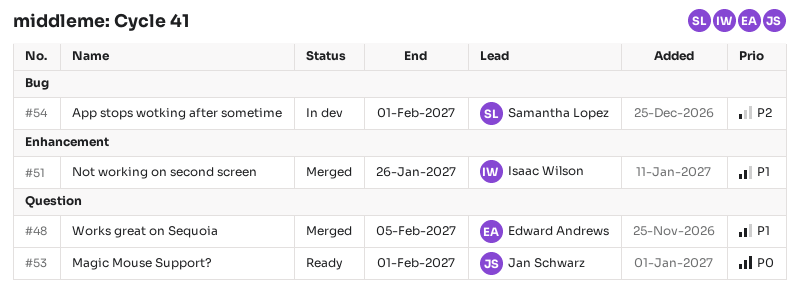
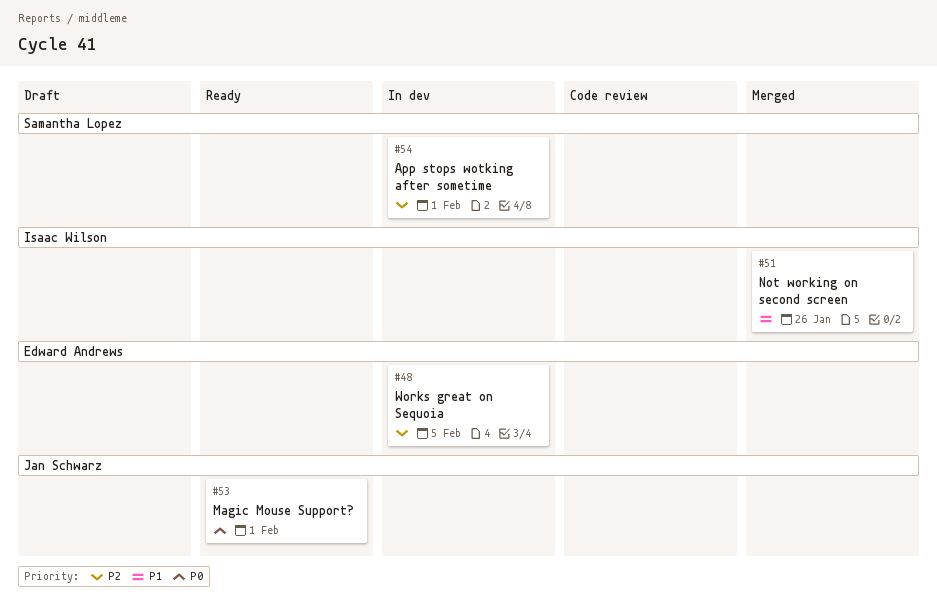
#48, status: Merged -> In dev
#48, priority: P1 -> P2

